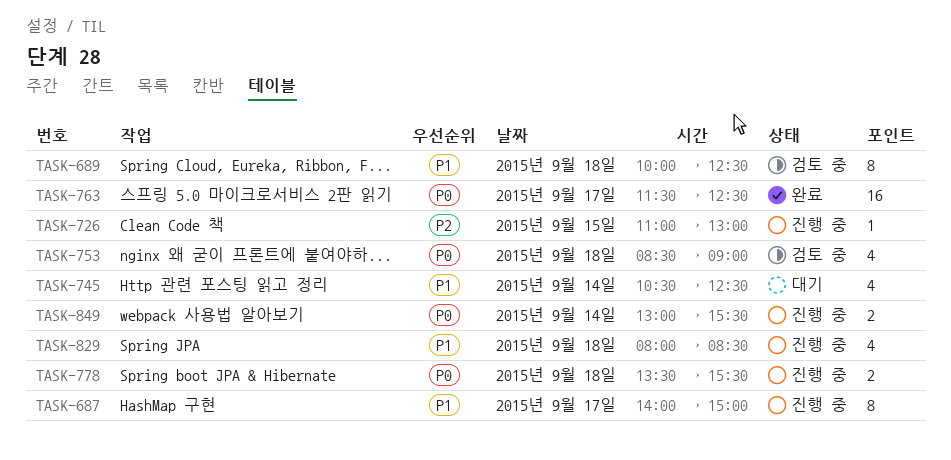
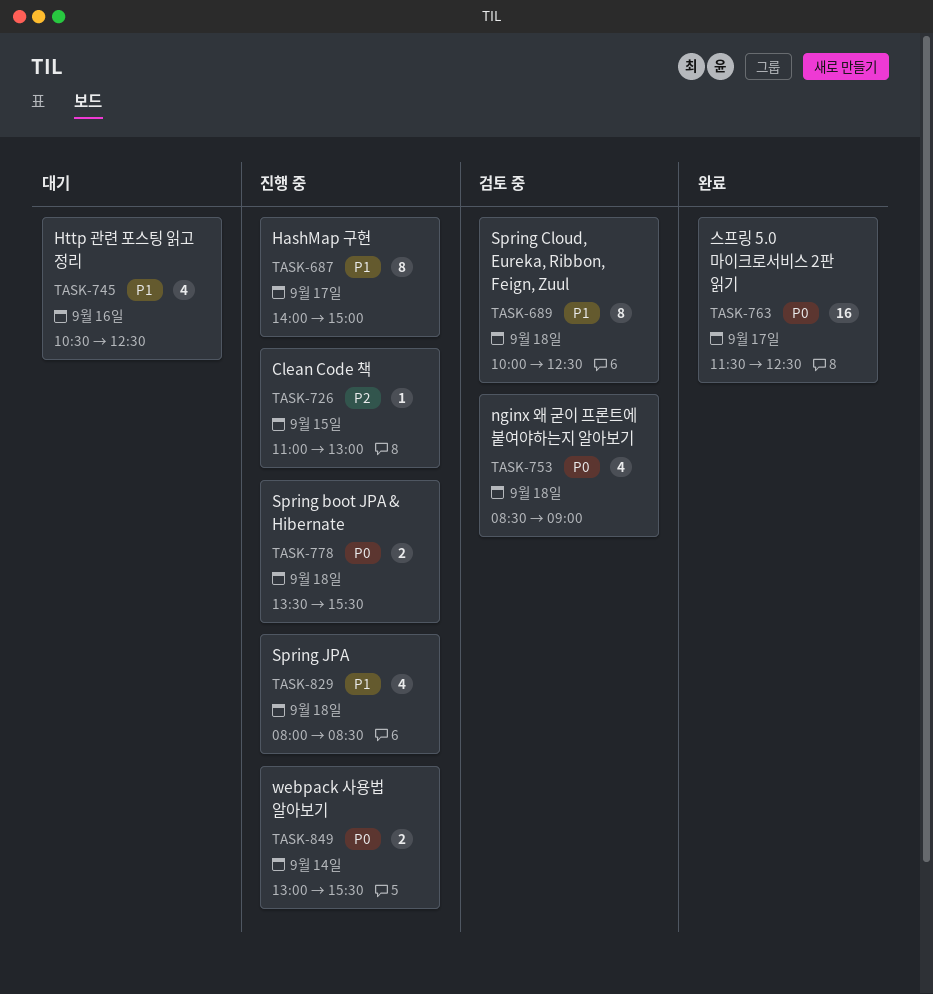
TASK-745, day: Sep 14 -> Sep 16

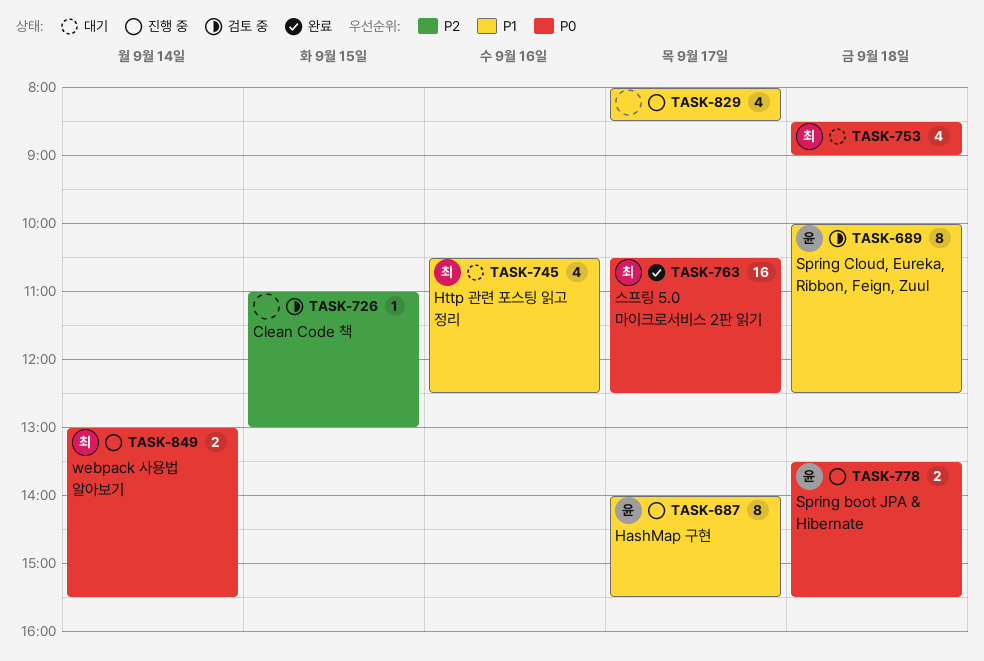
TASK-687, ends: 15:00 -> 15:30
TASK-726, status: 진행 중 -> 검토 중
TASK-753, status: 검토 중 -> 대기
TASK-763, begins: 11:30 -> 10:30
TASK-829, day: Sep 18 -> Sep 17

